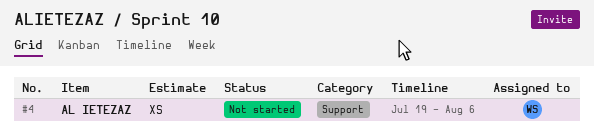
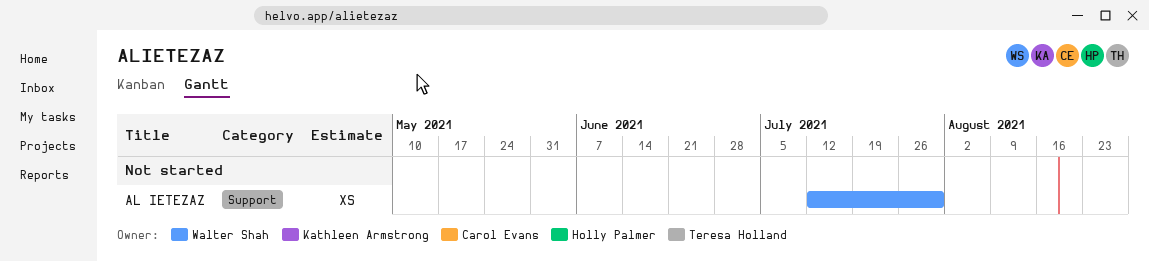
AL IETEZAZ, start: Jul 19 -> Jul 12
AL IETEZAZ, due: Aug 6 -> Jul 30

